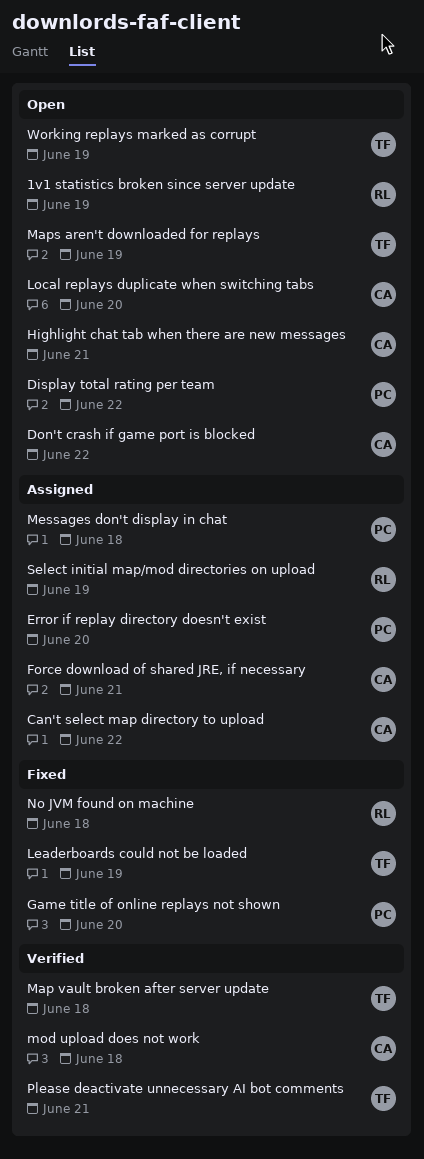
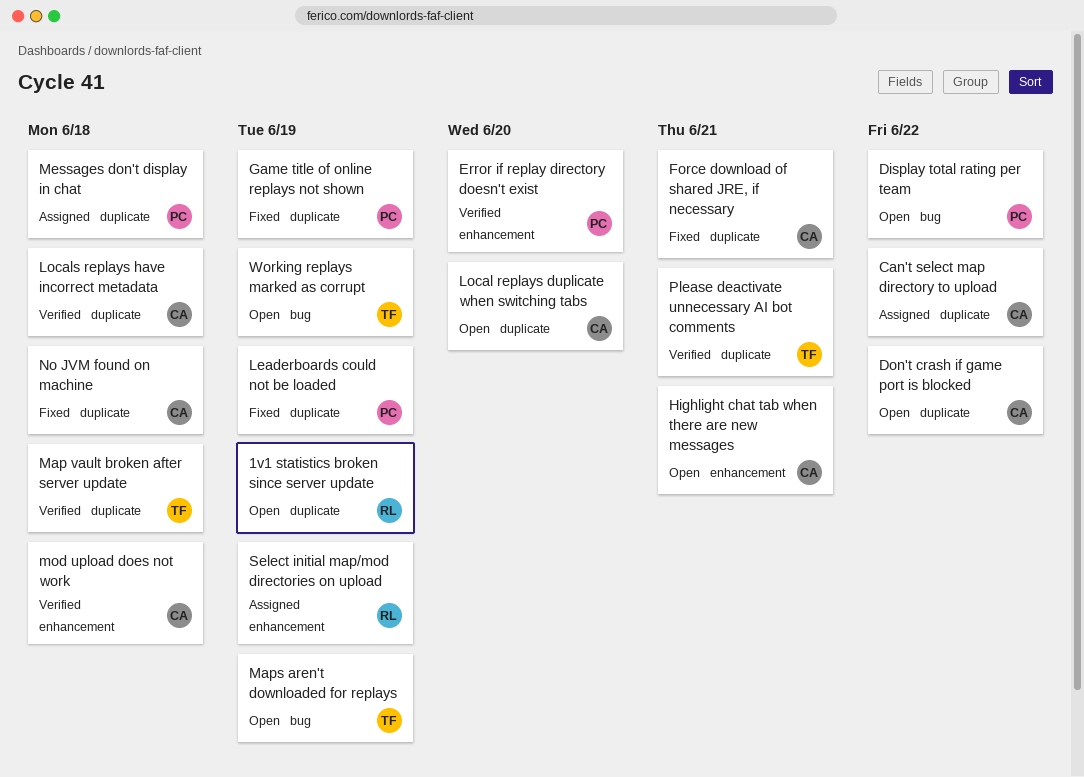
Error if replay directory doesn't exist, status: Assigned -> Verified
Force download of shared JRE, if necessary, status: Assigned -> Fixed
Game title of online replays not shown, due: Jun 20 -> Jun 19
Leaderboards could not be loaded, owner: TF -> PC
Locals replays have incorrect metadata: none -> present
No JVM found on machine, owner: RL -> CA

